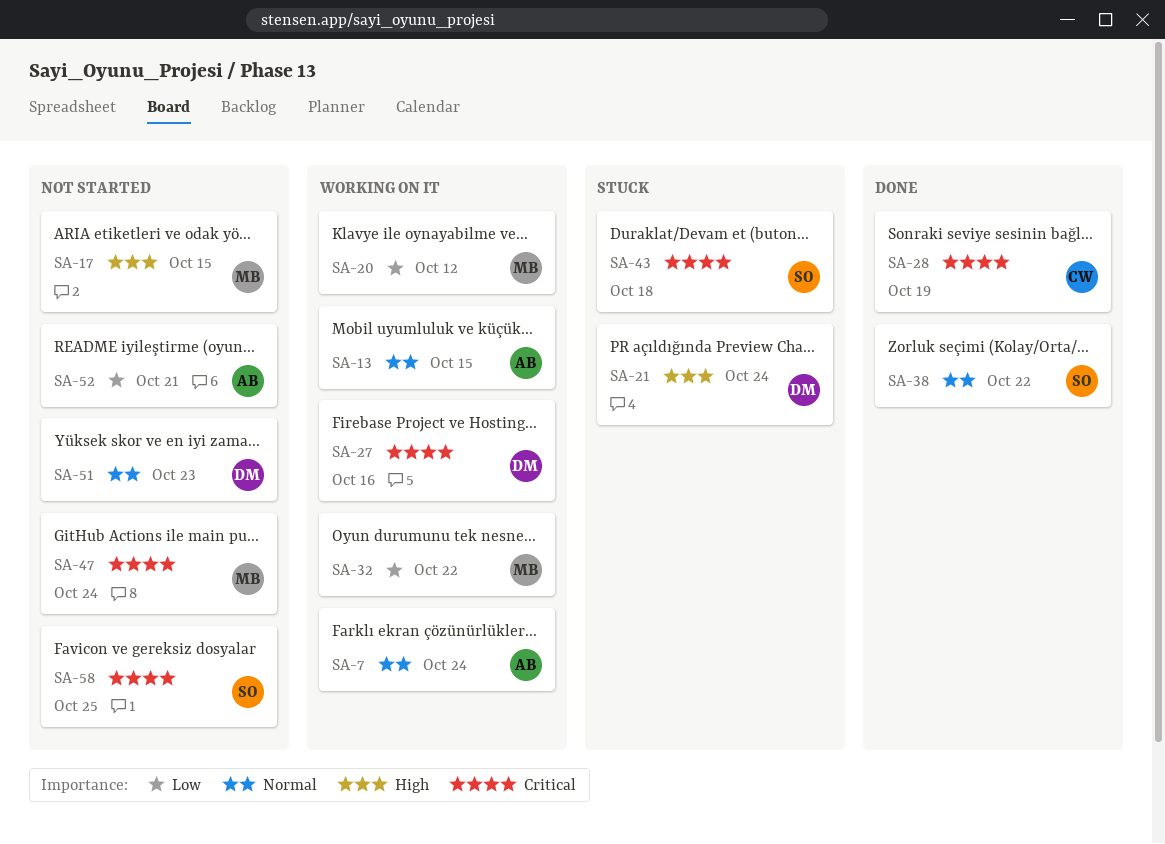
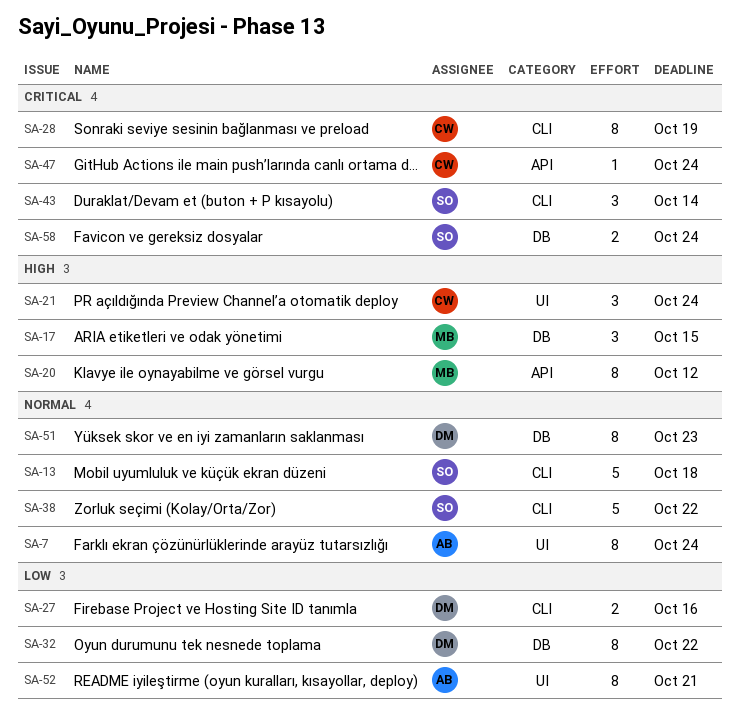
SA-13, owner: AB -> SO
SA-13, due: Oct 15 -> Oct 18
SA-20, priority: Low -> High
SA-21, owner: DM -> CW
SA-27, priority: Critical -> Low
SA-32, owner: MB -> DM
SA-43, due: Oct 18 -> Oct 14
SA-47, owner: MB -> CW
SA-58, due: Oct 25 -> Oct 24

